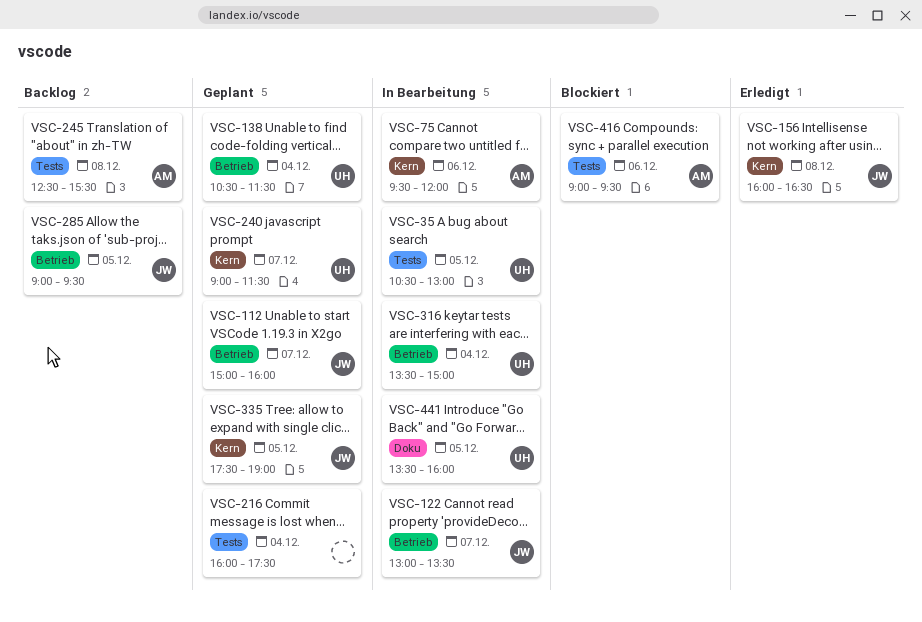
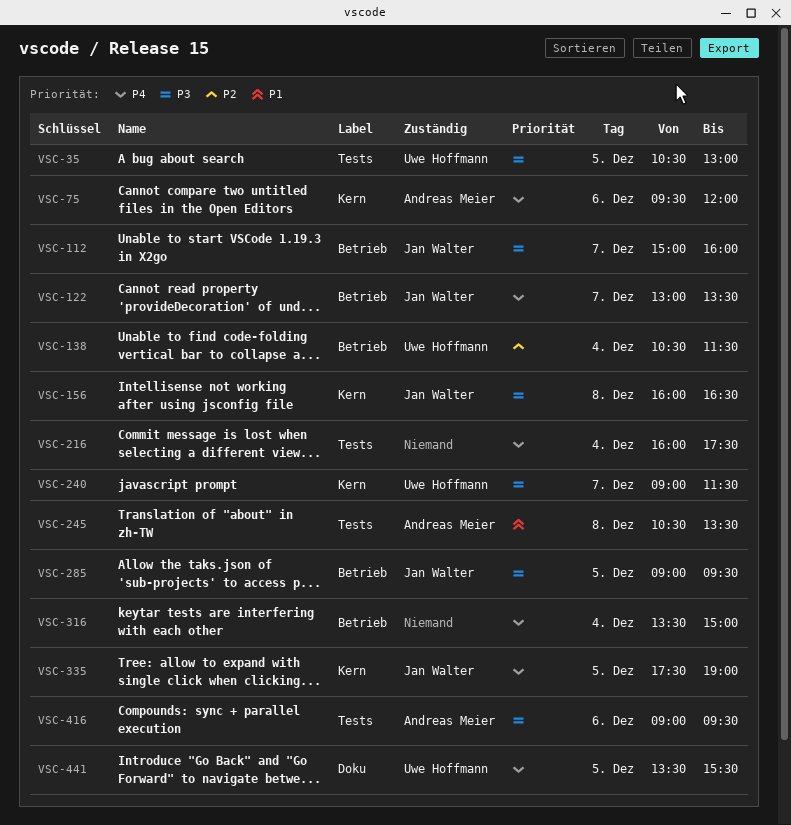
VSC-245, begins: 12:30 -> 10:30
VSC-245, ends: 15:30 -> 13:30
VSC-316, owner: Uwe Hoffmann -> none
VSC-441, ends: 16:00 -> 15:30

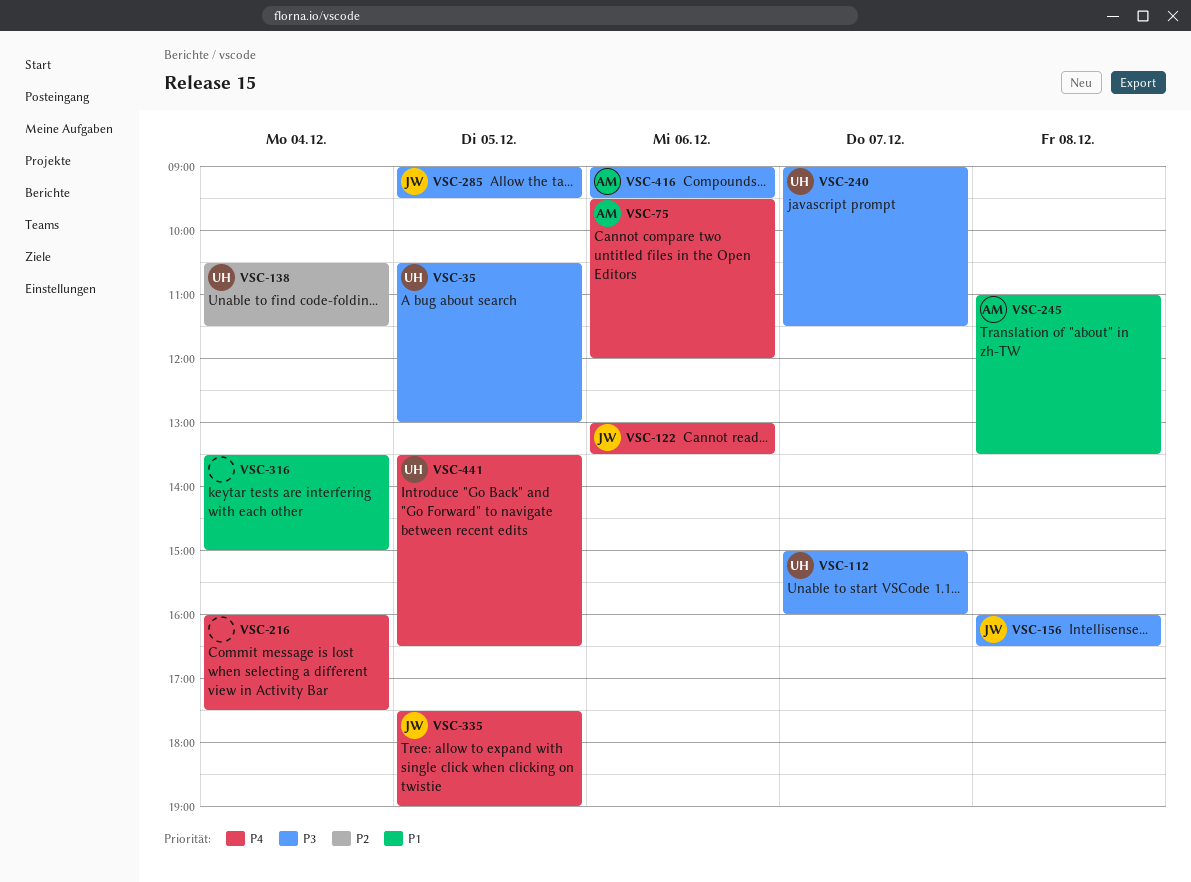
VSC-112, owner: Jan Walter -> Uwe Hoffmann
VSC-122, day: Dec 7 -> Dec 6
VSC-245, begins: 10:30 -> 11:00
VSC-316, priority: P4 -> P1
VSC-441, ends: 15:30 -> 16:30

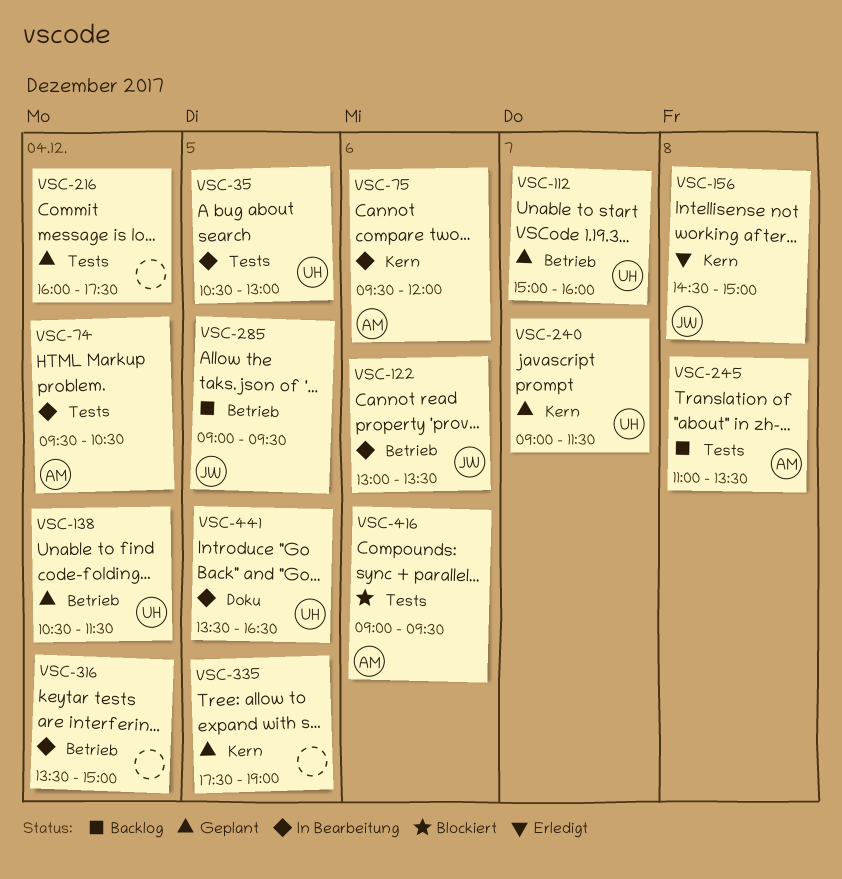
VSC-74: none -> present
VSC-156, begins: 16:00 -> 14:30
VSC-156, ends: 16:30 -> 15:00
VSC-335, owner: JW -> none

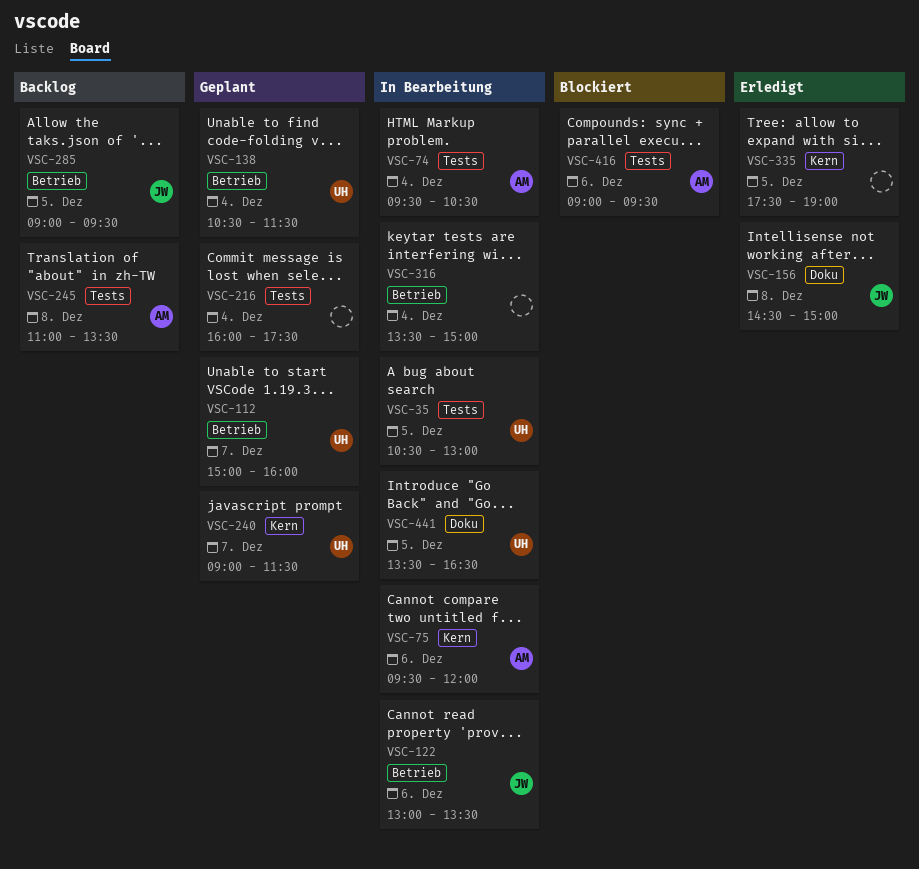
VSC-156, label: Kern -> Doku
VSC-335, status: Geplant -> Erledigt

